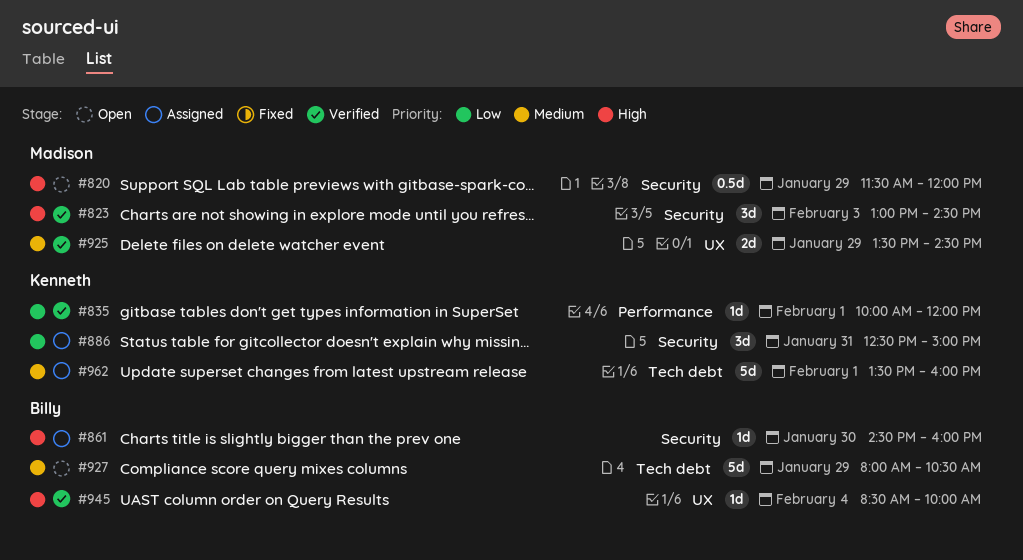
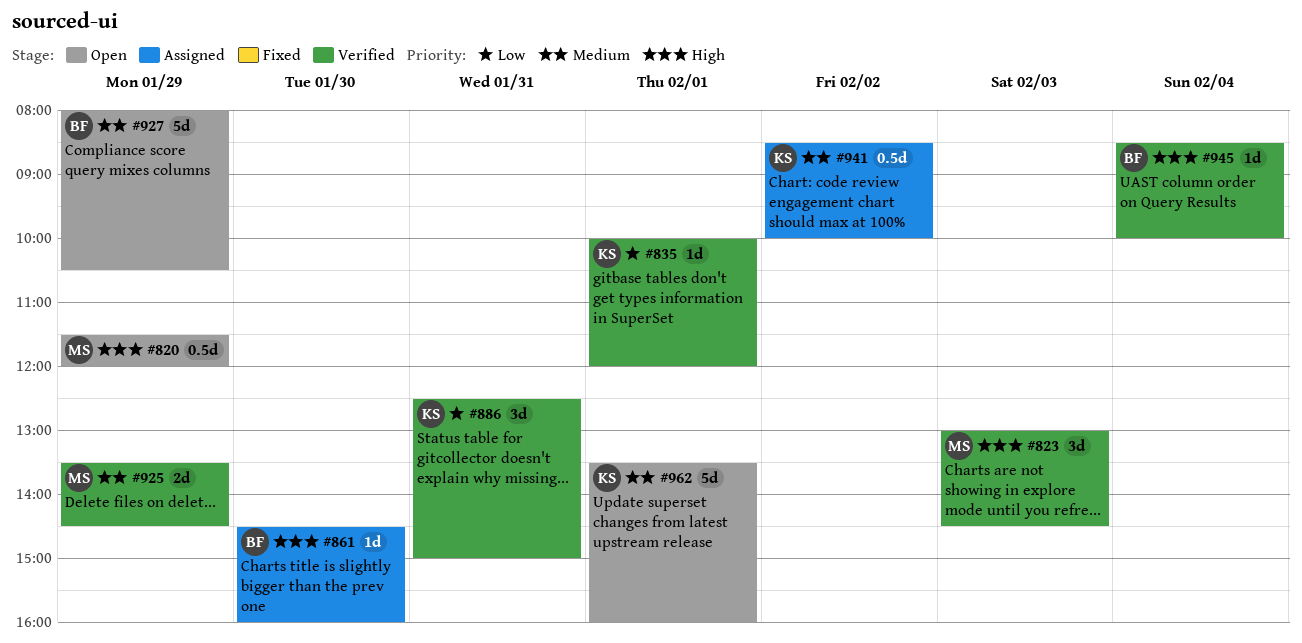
#886, status: Assigned -> Verified
#941: none -> present
#962, status: Assigned -> Open

